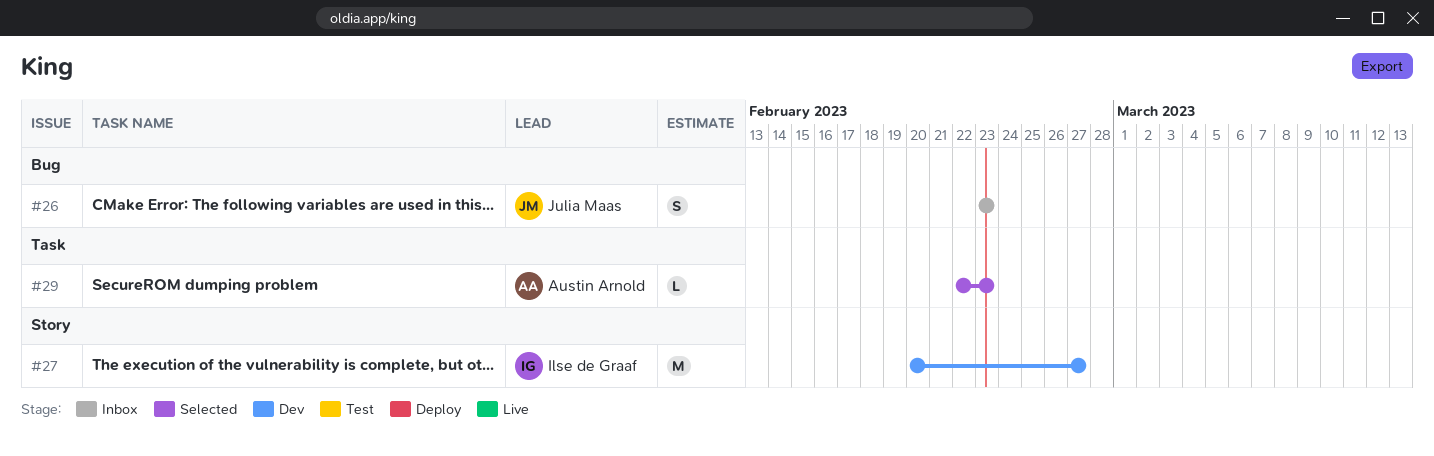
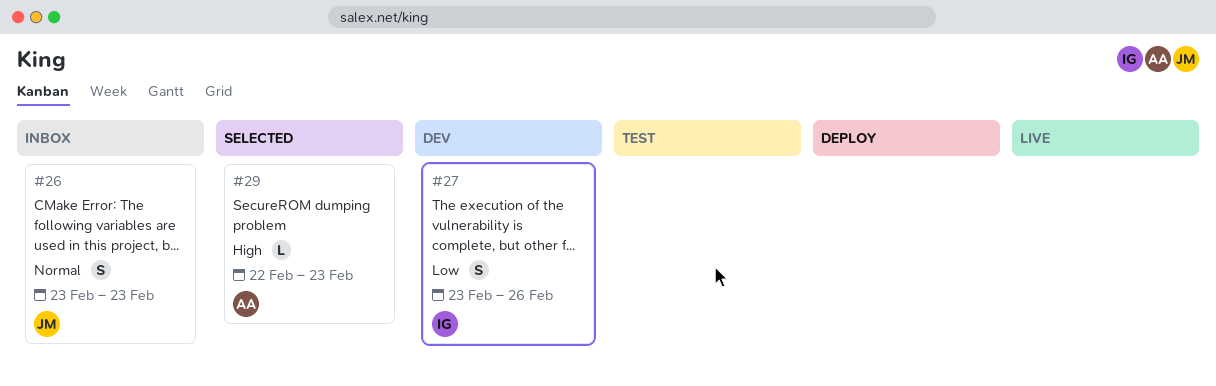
#27, estimate: M -> S
#27, start: Feb 20 -> Feb 23
#27, due: Feb 27 -> Feb 26

